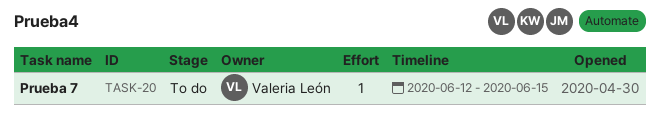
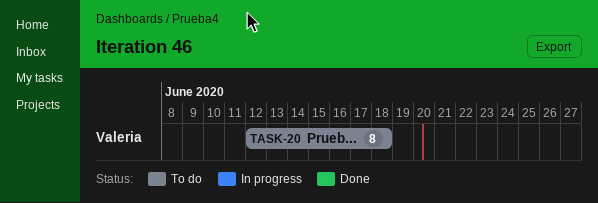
TASK-20, estimate: 1 -> 8
TASK-20, due: Jun 15 -> Jun 18

